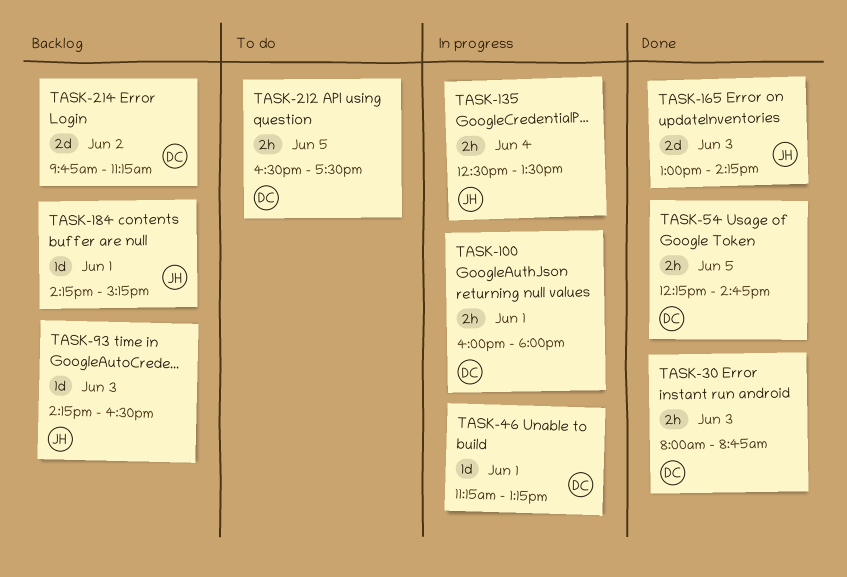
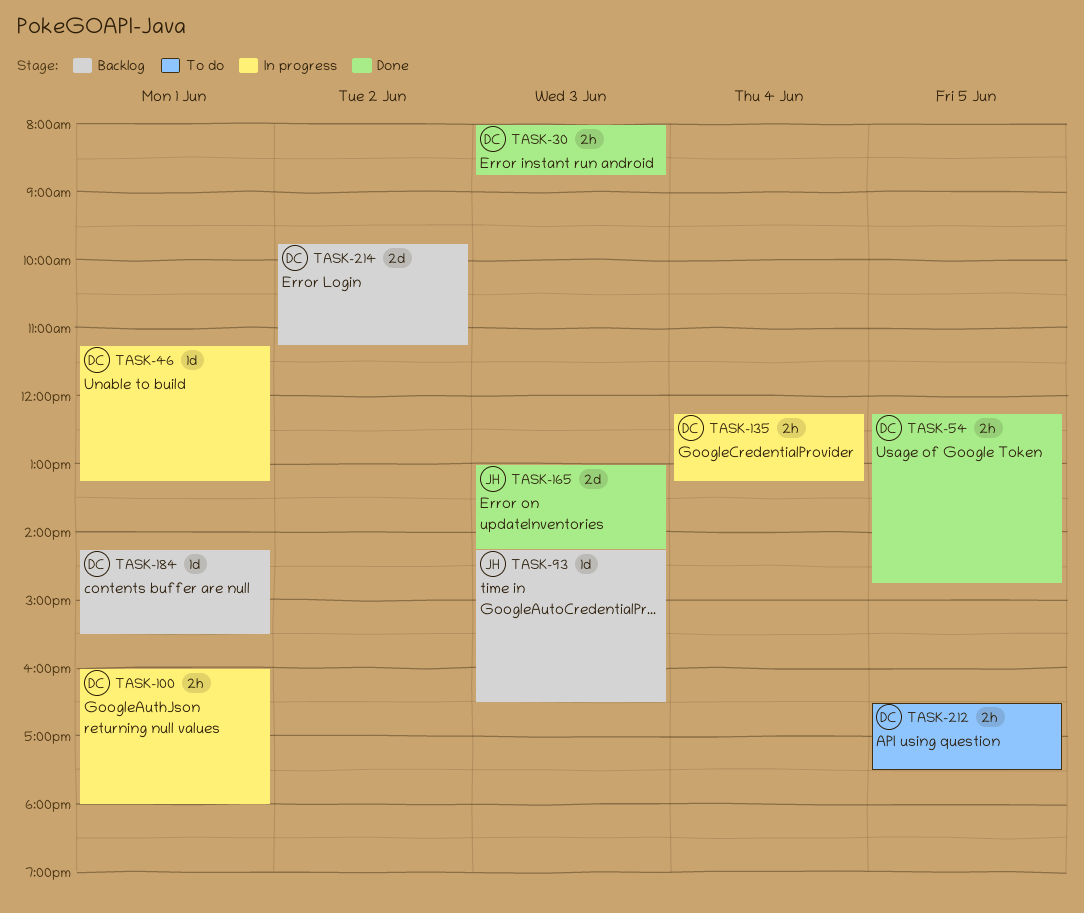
TASK-135, owner: JH -> DC
TASK-135, begins: 12:30 -> 12:15
TASK-135, ends: 13:30 -> 13:15
TASK-184, owner: JH -> DC
TASK-184, ends: 15:15 -> 15:30

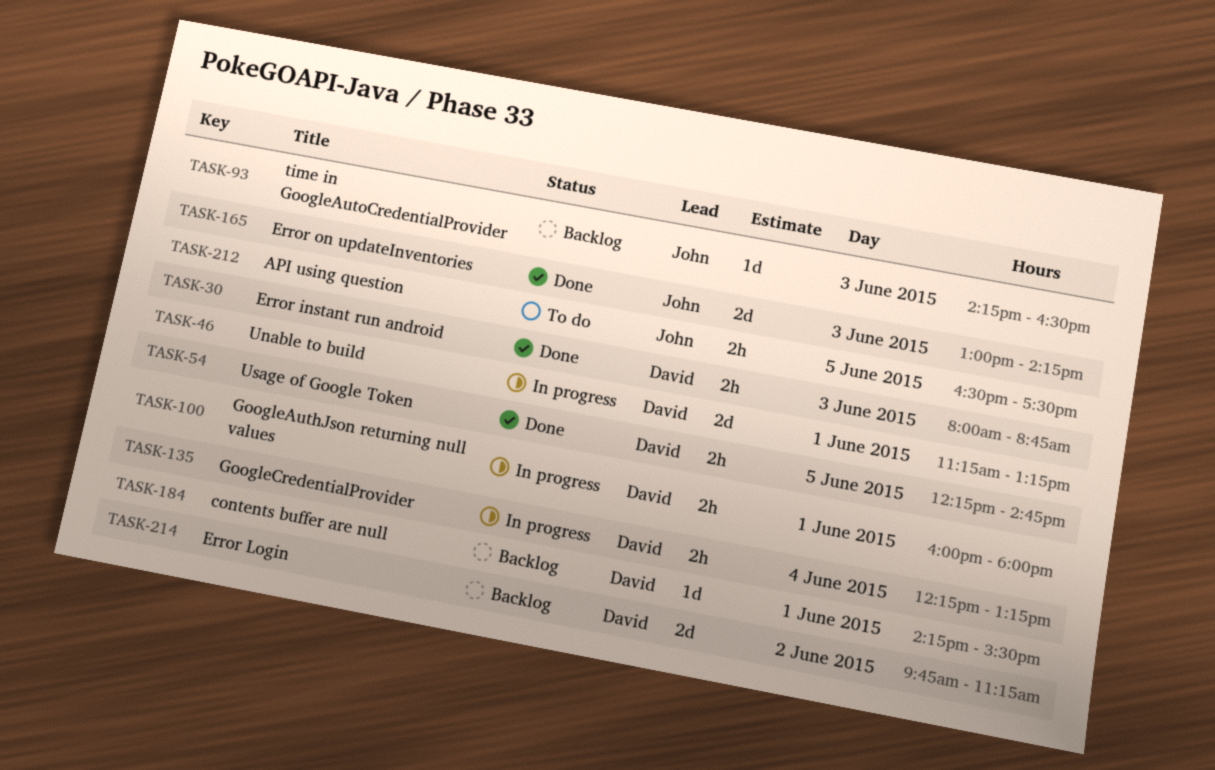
TASK-46, estimate: 1d -> 2d
TASK-212, owner: David -> John

